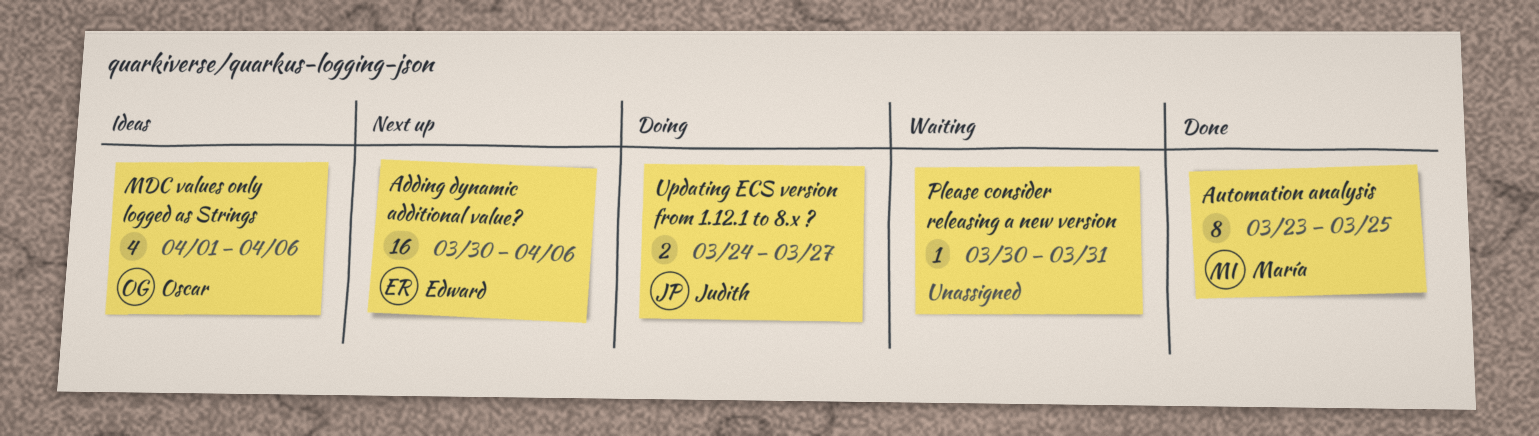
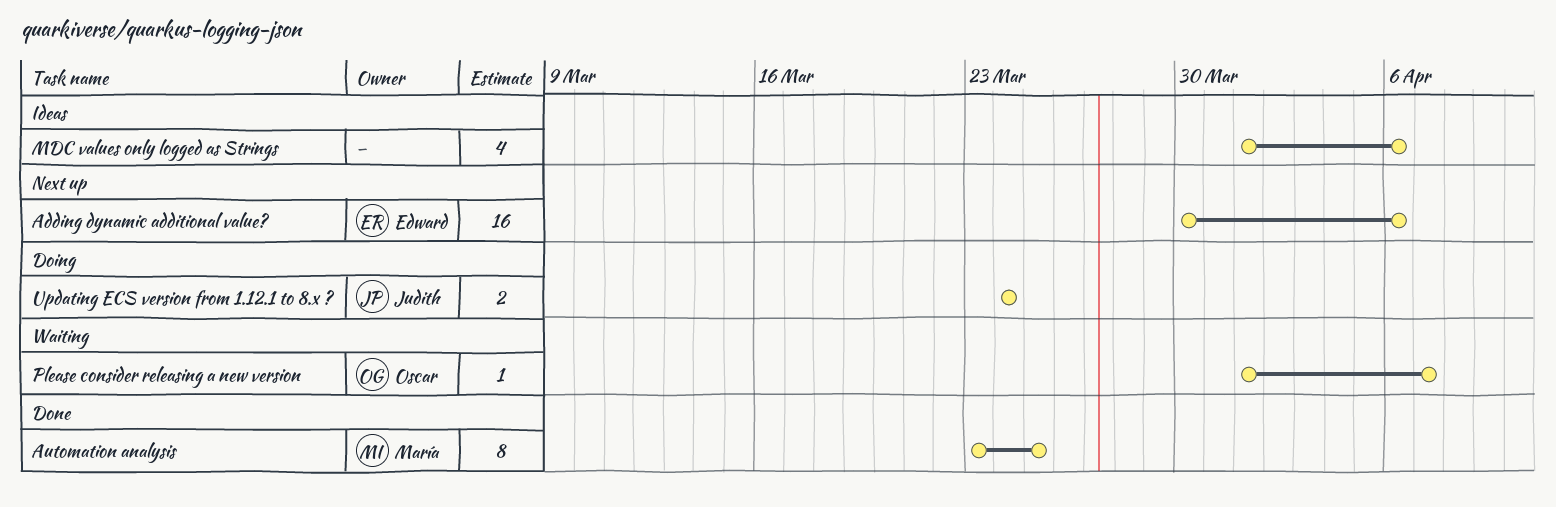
MDC values only logged as Strings, owner: Oscar -> none
Please consider releasing a new version, owner: none -> Oscar
Please consider releasing a new version, start: Mar 30 -> Apr 1
Please consider releasing a new version, due: Mar 31 -> Apr 7
Updating ECS version from 1.12.1 to 8.x ?, due: Mar 27 -> Mar 24

